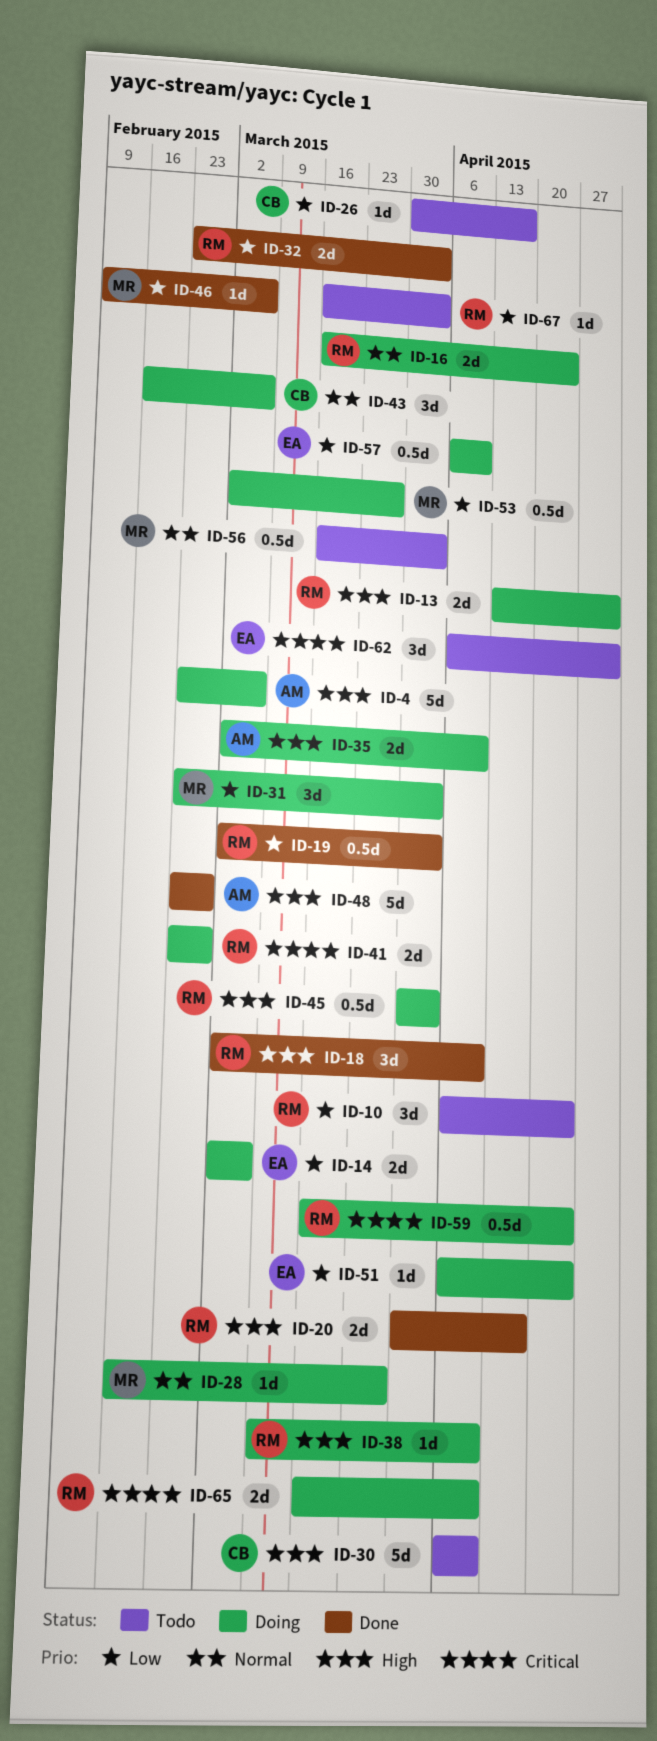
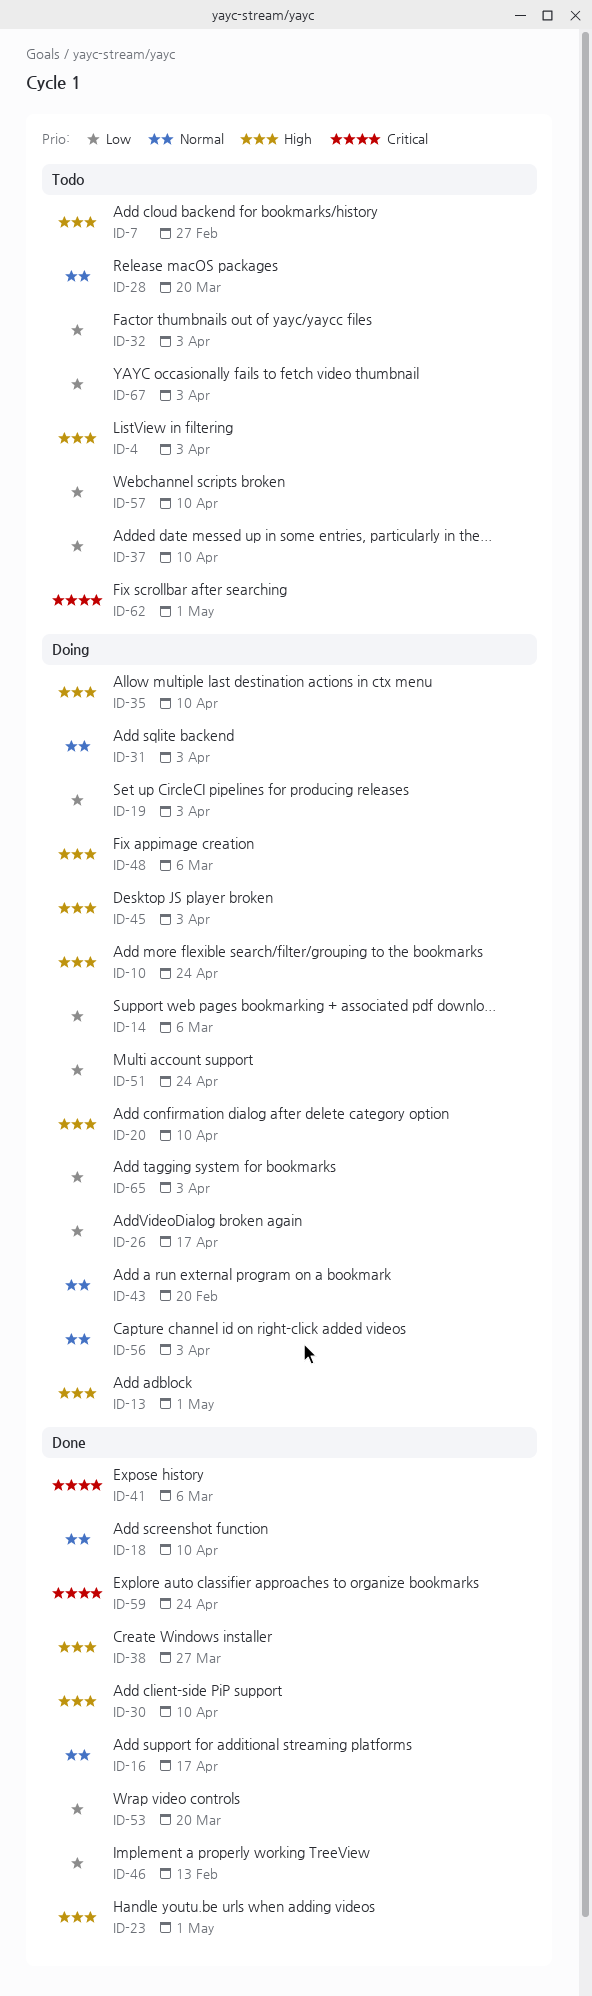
ID-4, status: Doing -> Todo
ID-4, due: Mar 6 -> Apr 3
ID-7: none -> present
ID-10, status: Todo -> Doing
ID-10, priority: Low -> High
ID-16, status: Doing -> Done
ID-16, due: Apr 24 -> Apr 17
ID-18, priority: High -> Normal
ID-19, status: Done -> Doing
ID-20, status: Done -> Doing
ID-20, due: Apr 17 -> Apr 10
ID-23: none -> present
ID-26, status: Todo -> Doing
ID-28, status: Doing -> Todo
ID-28, due: Mar 27 -> Mar 20
ID-30, status: Todo -> Done
ID-31, priority: Low -> Normal
ID-32, status: Done -> Todo
ID-37: none -> present
ID-38, status: Doing -> Done
ID-38, due: Apr 10 -> Mar 27
ID-41, status: Doing -> Done
ID-41, due: Feb 27 -> Mar 6
ID-43, due: Mar 6 -> Feb 20
ID-46, due: Mar 6 -> Feb 13
ID-48, status: Done -> Doing
ID-48, due: Feb 27 -> Mar 6
ID-53, status: Doing -> Done
ID-53, due: Mar 27 -> Mar 20
ID-56, status: Todo -> Doing
ID-57, status: Doing -> Todo
ID-59, status: Doing -> Done
ID-65, priority: Critical -> Low
ID-65, due: Apr 10 -> Apr 3

